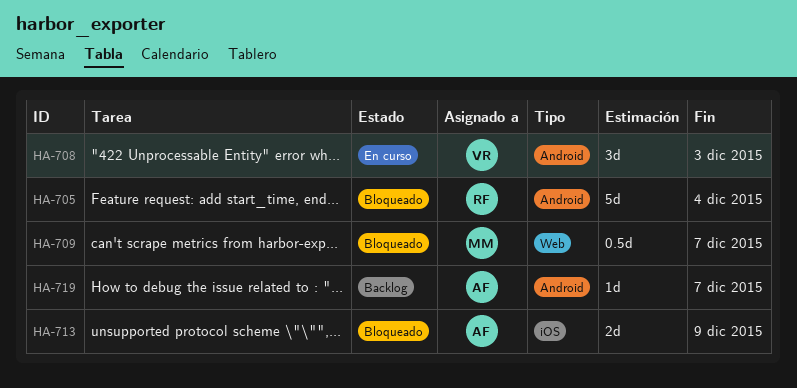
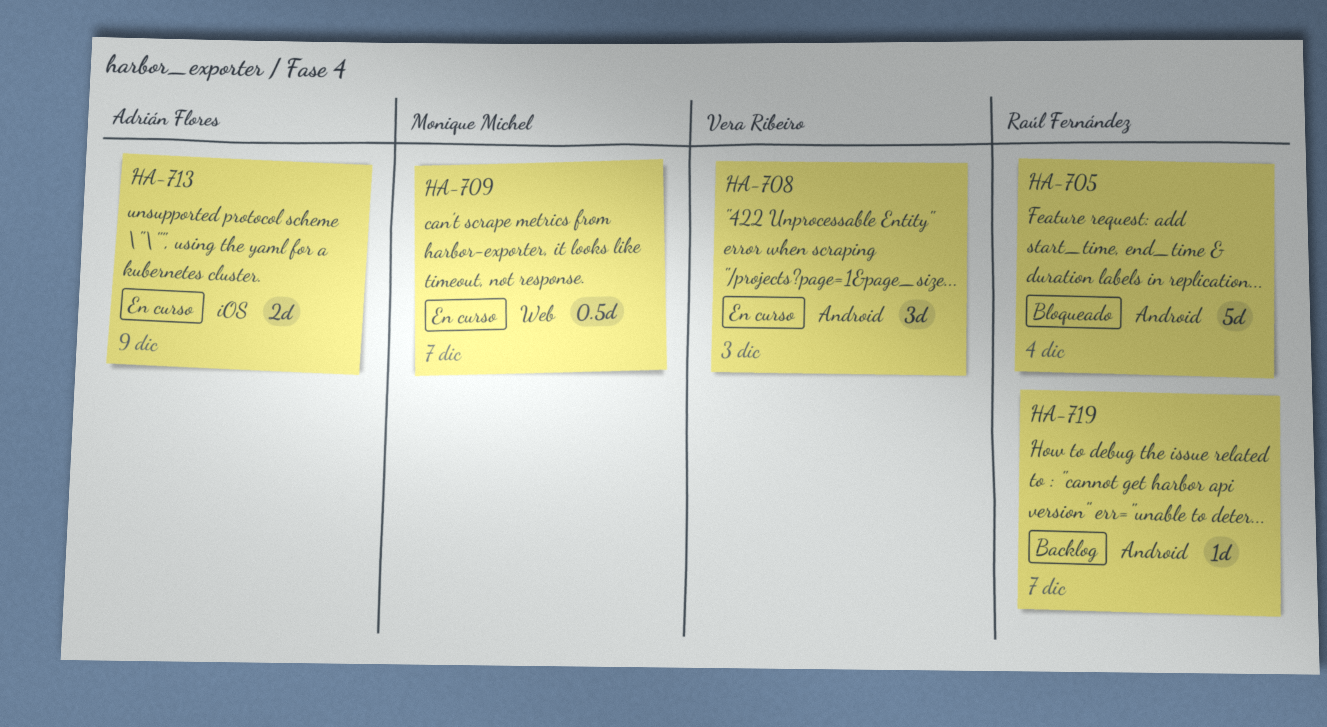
HA-709, status: Bloqueado -> En curso
HA-713, status: Bloqueado -> En curso
HA-719, owner: Adrián Flores -> Raúl Fernández

